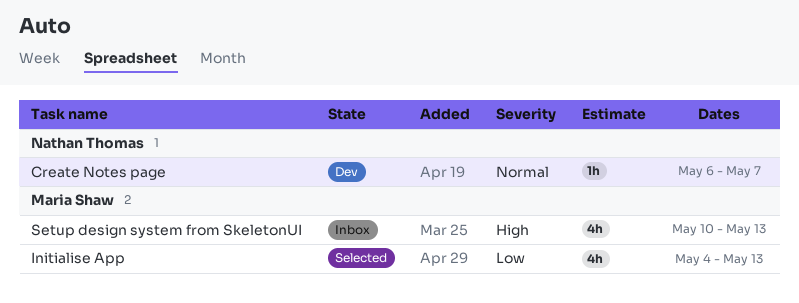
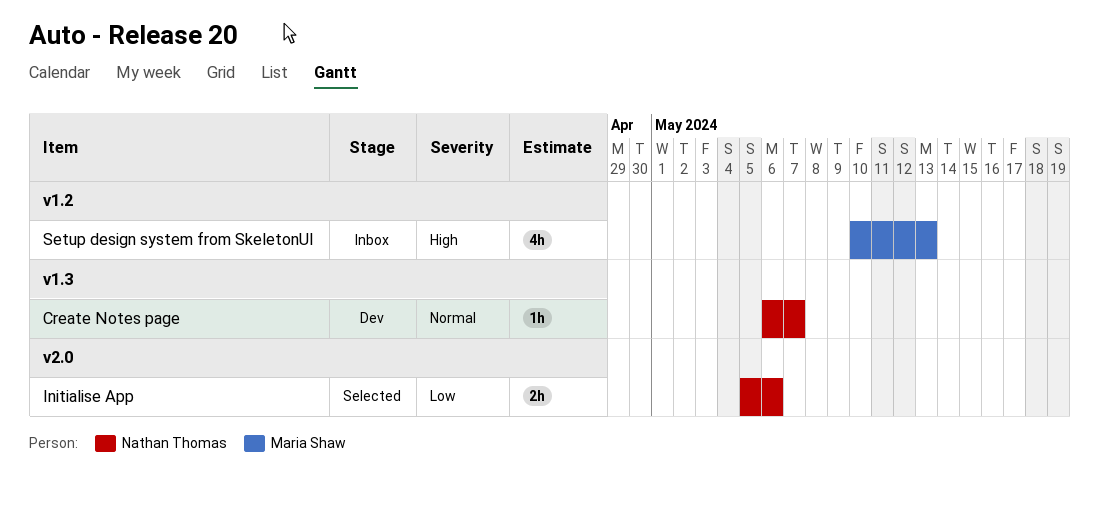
Initialise App, owner: Maria Shaw -> Nathan Thomas
Initialise App, estimate: 4h -> 2h
Initialise App, start: May 4 -> May 5
Initialise App, due: May 13 -> May 6

